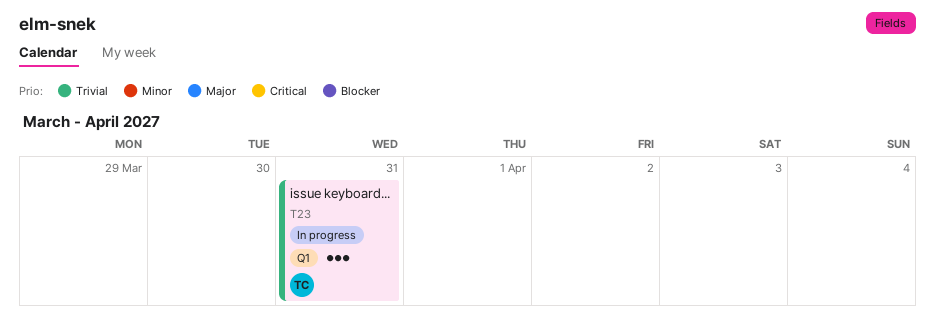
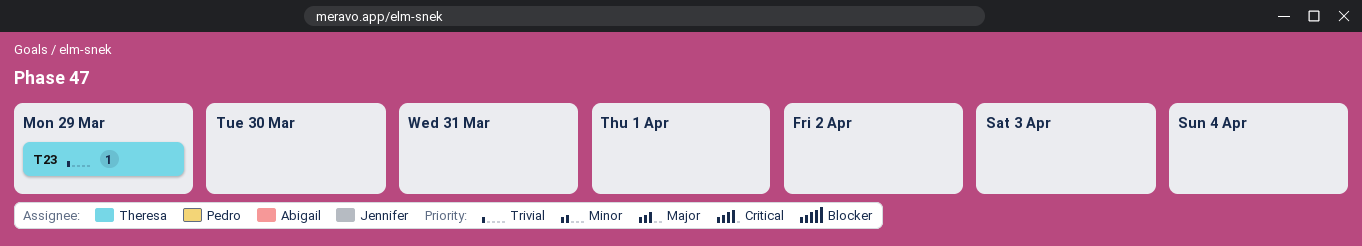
T23, estimate: 3 -> 1
T23, due: Mar 31 -> Mar 29

